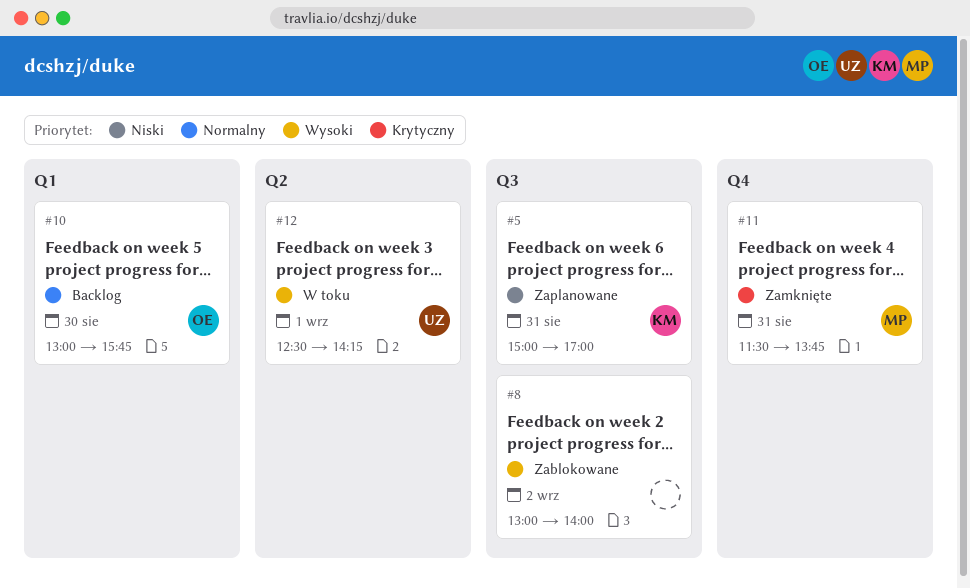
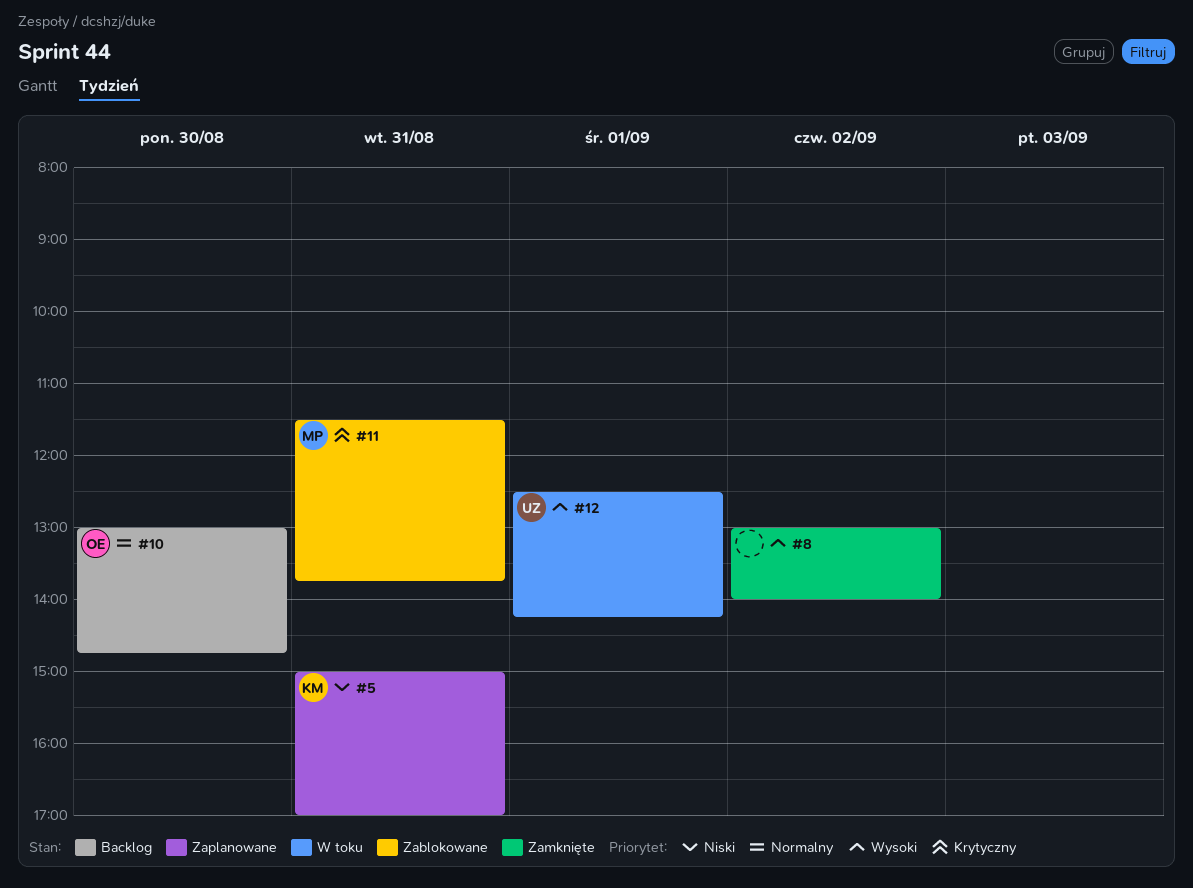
#8, status: Zablokowane -> Zamknięte
#10, ends: 15:45 -> 14:45
#11, status: Zamknięte -> Zablokowane

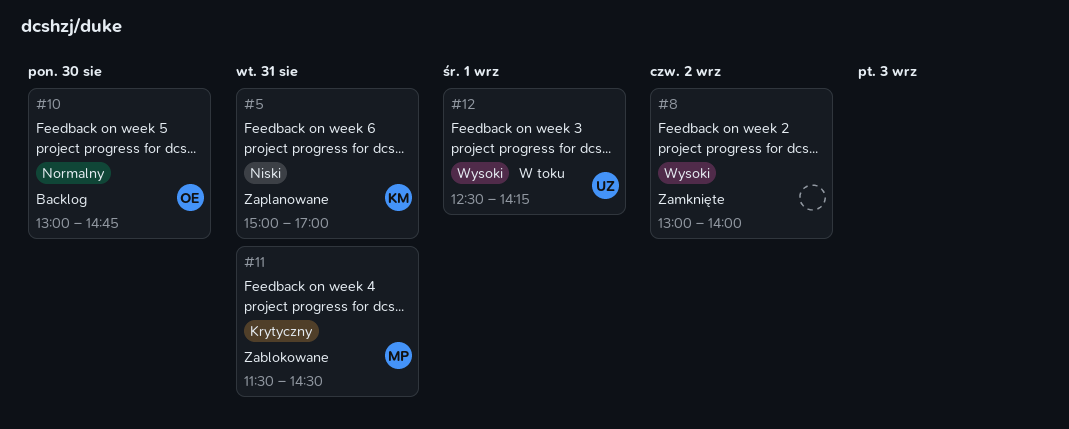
#11, ends: 13:45 -> 14:30

